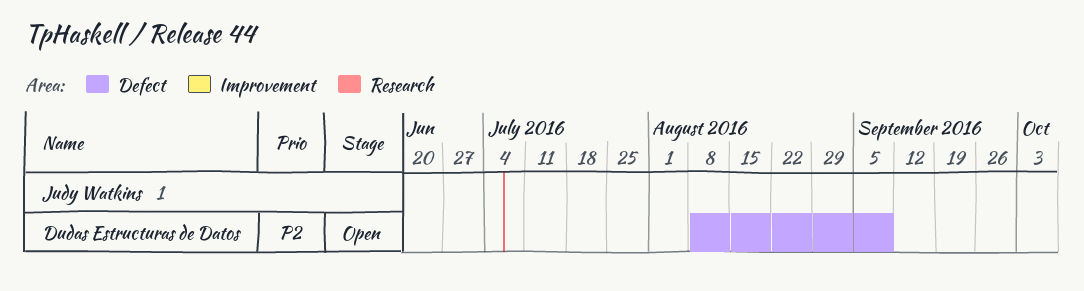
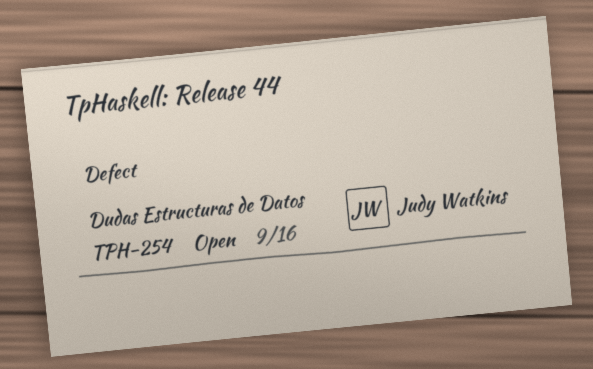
Dudas Estructuras de Datos, due: Sep 9 -> Sep 16

